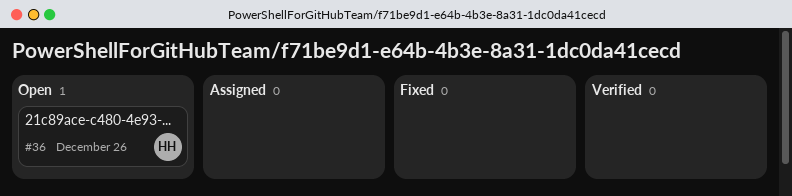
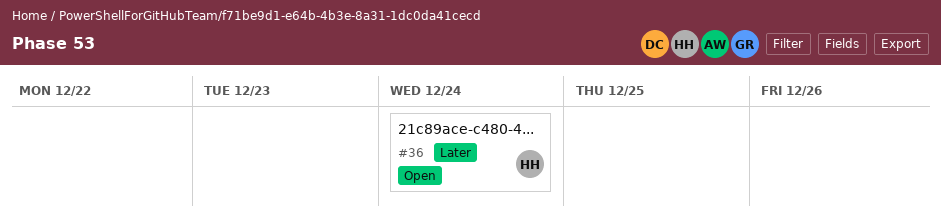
#36, due: Dec 26 -> Dec 24

